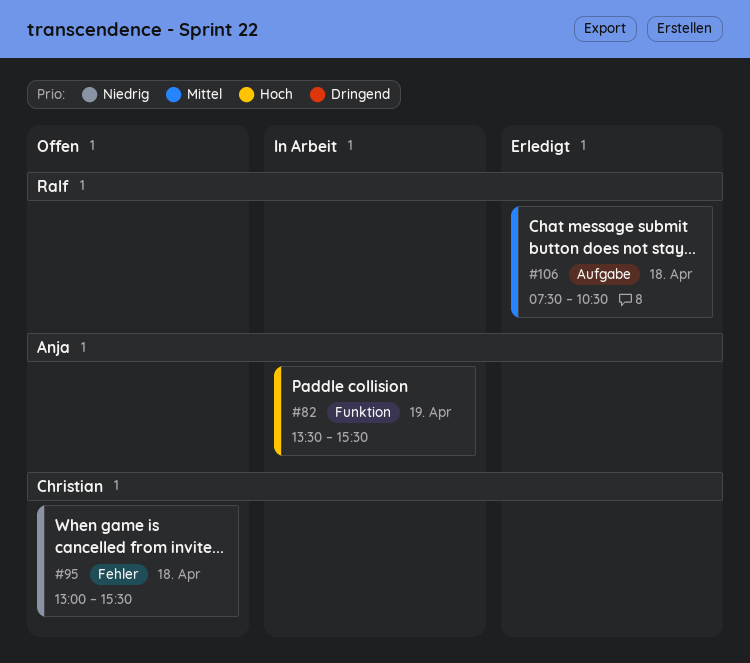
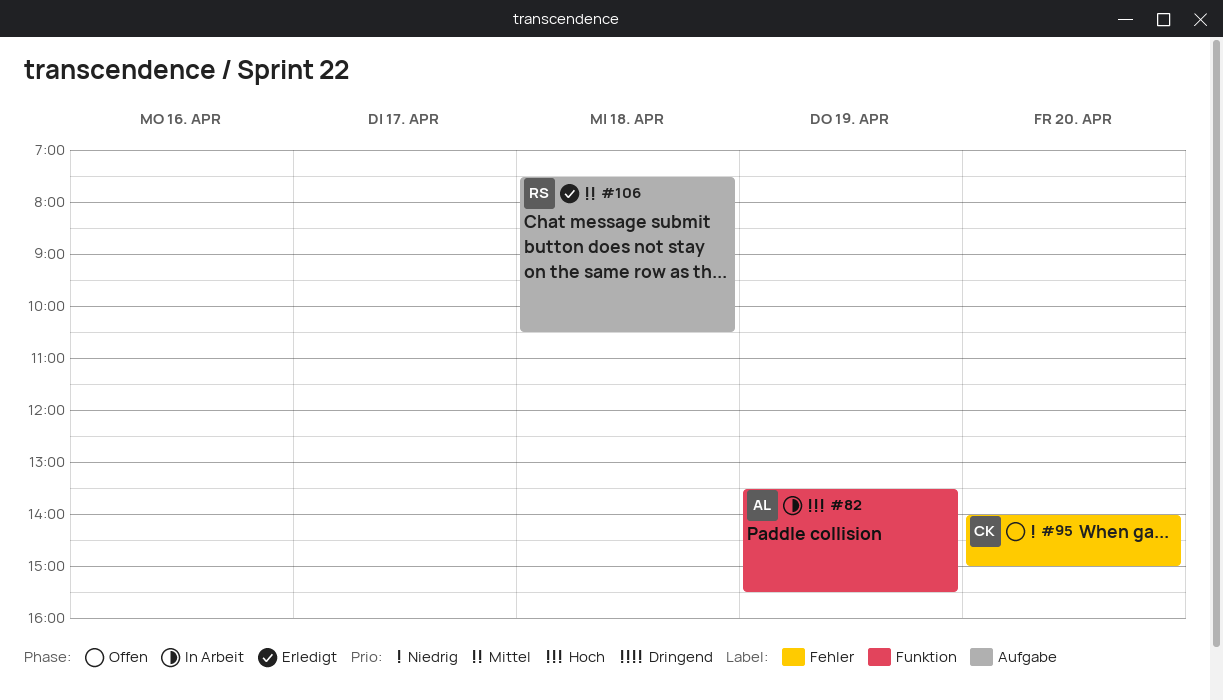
#95, day: Apr 18 -> Apr 20
#95, begins: 13:00 -> 14:00
#95, ends: 15:30 -> 15:00

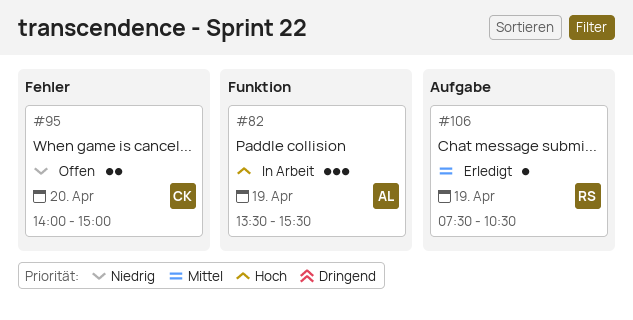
#106, day: Apr 18 -> Apr 19

